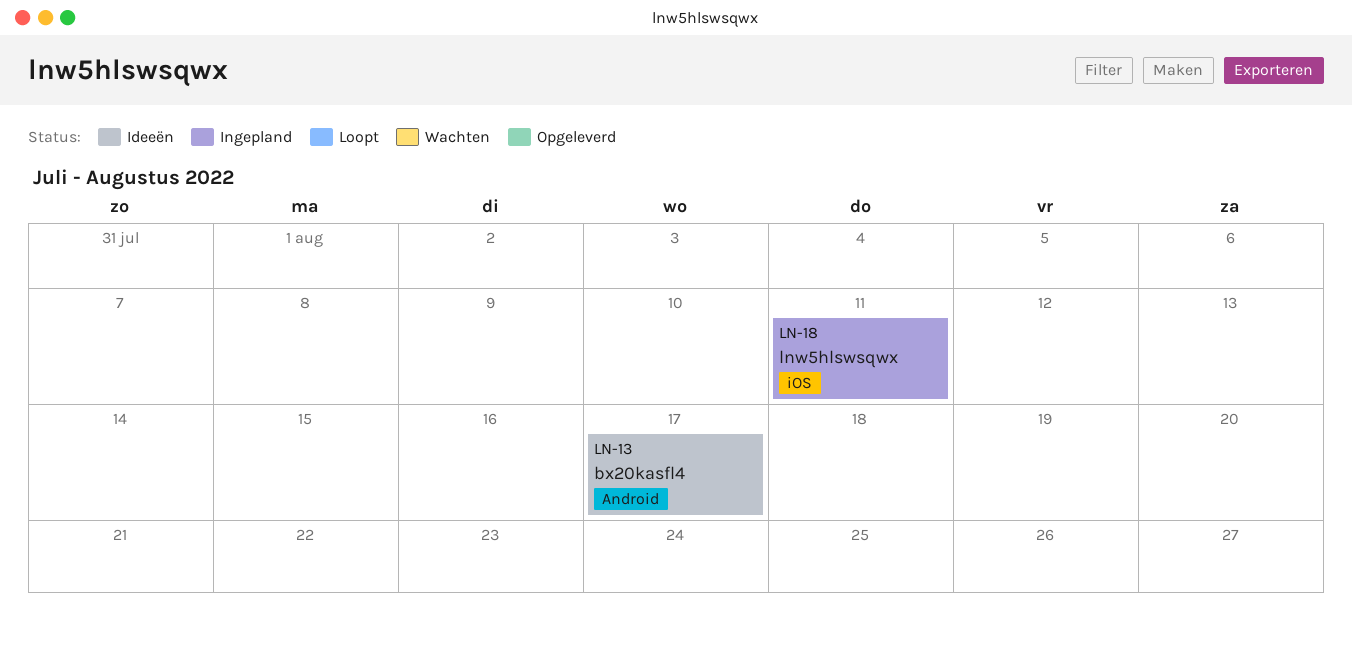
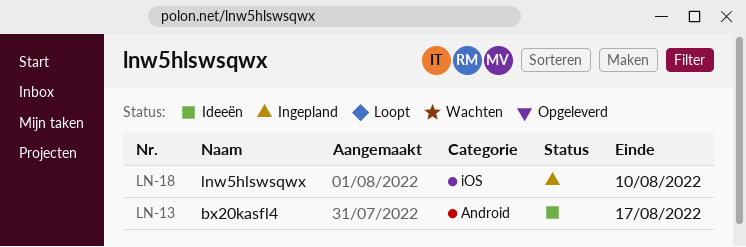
LN-18, due: Aug 11 -> Aug 10

